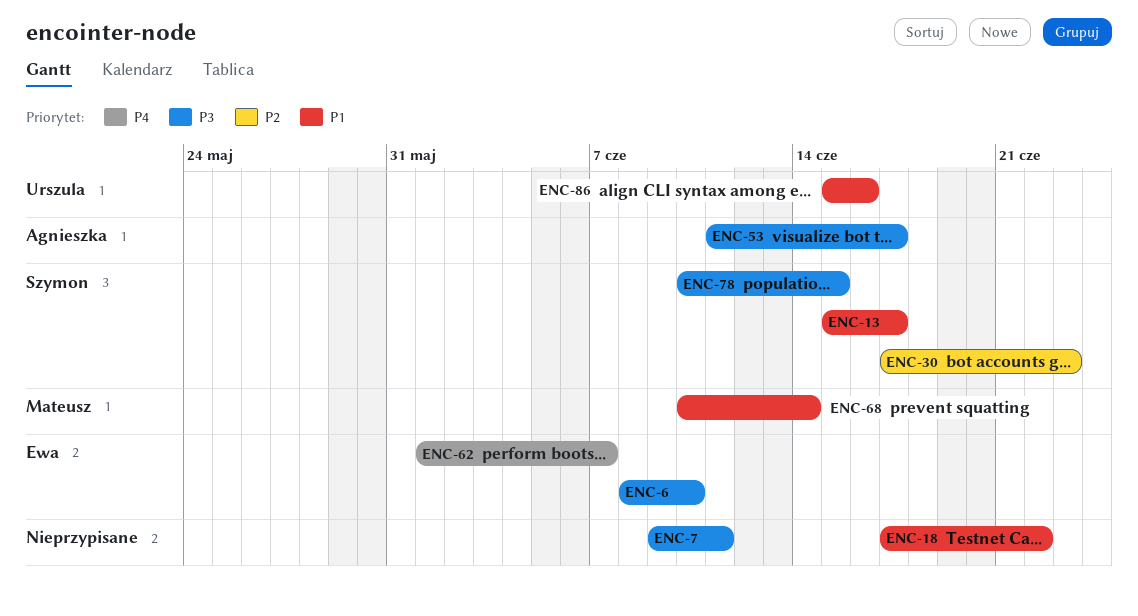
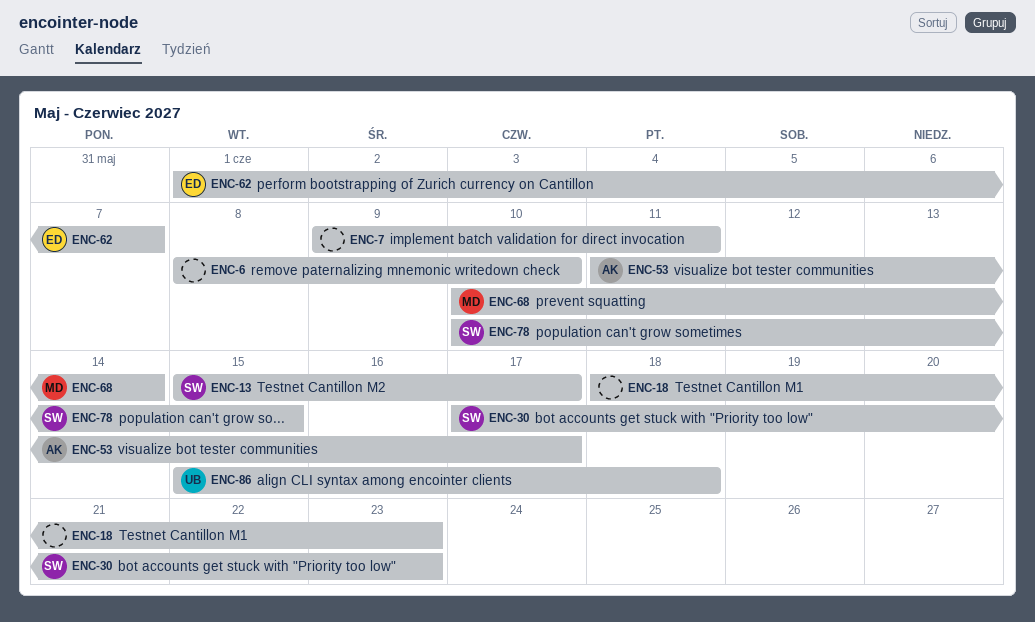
ENC-6, owner: Ewa -> none
ENC-18, start: Jun 17 -> Jun 18
ENC-18, due: Jun 22 -> Jun 23
ENC-86, due: Jun 16 -> Jun 18

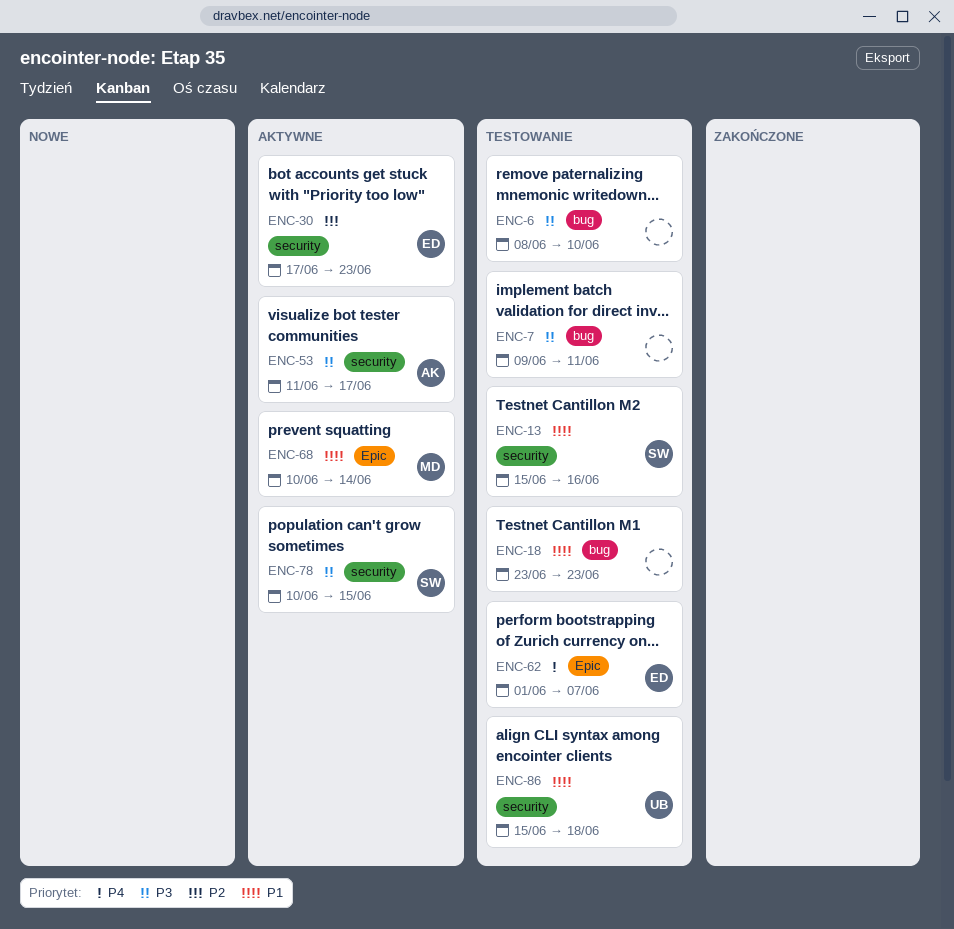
ENC-13, due: Jun 17 -> Jun 16
ENC-18, start: Jun 18 -> Jun 23
ENC-30, owner: SW -> ED

